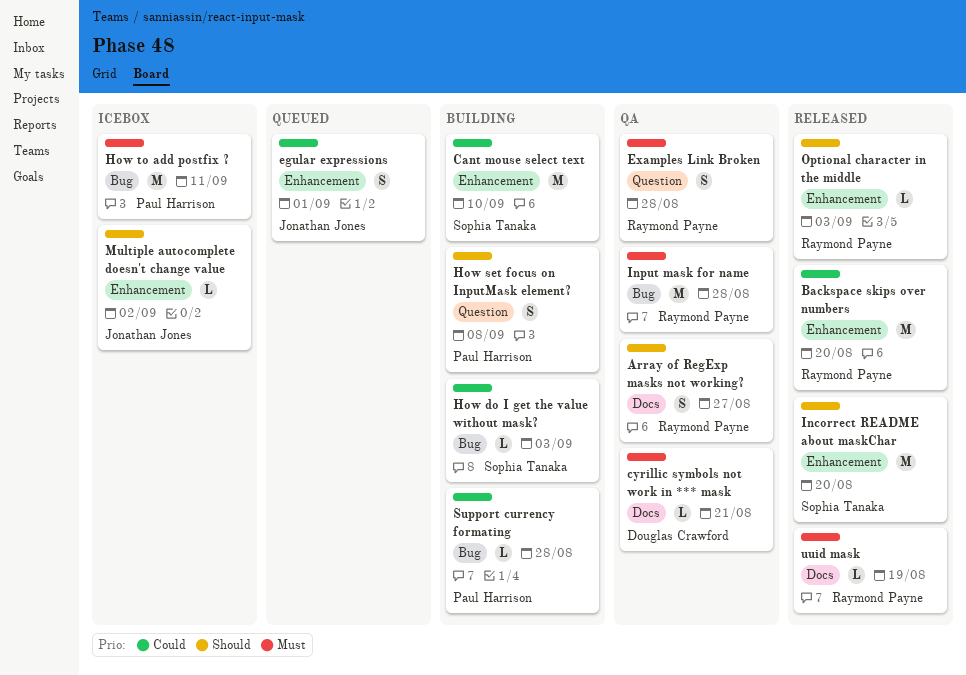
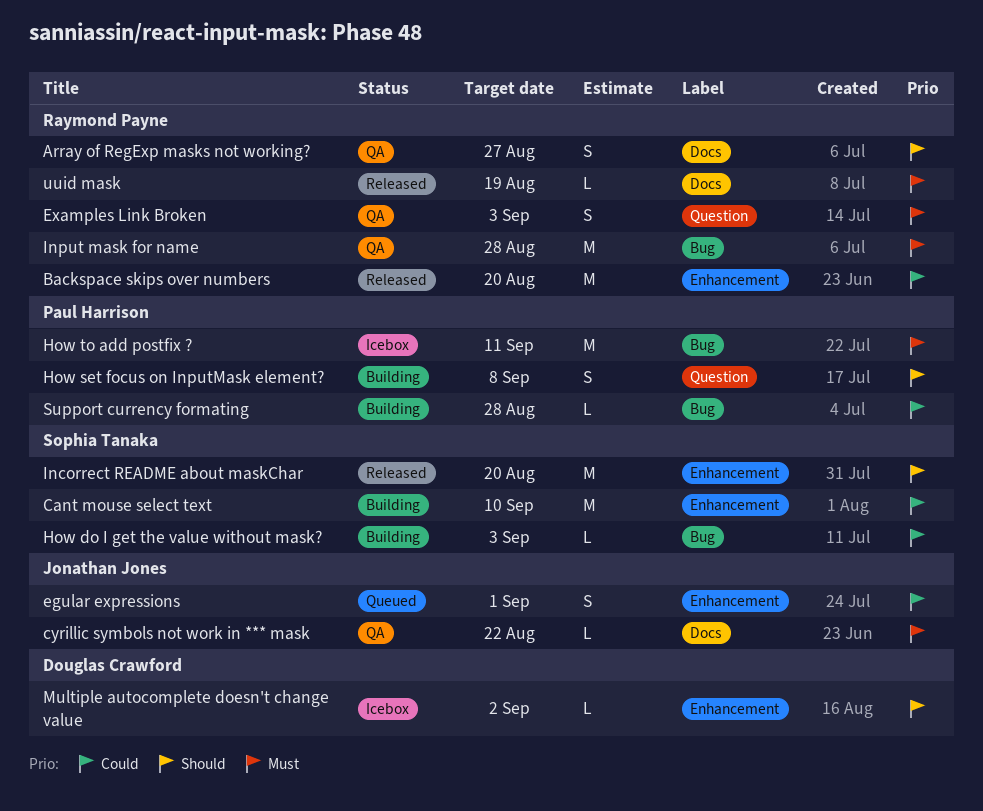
cyrillic symbols not work in *** mask, owner: Douglas Crawford -> Jonathan Jones
cyrillic symbols not work in *** mask, due: Aug 21 -> Aug 22
Examples Link Broken, due: Aug 28 -> Sep 3
Multiple autocomplete doesn't change value, owner: Jonathan Jones -> Douglas Crawford
Optional character in the middle: present -> none

